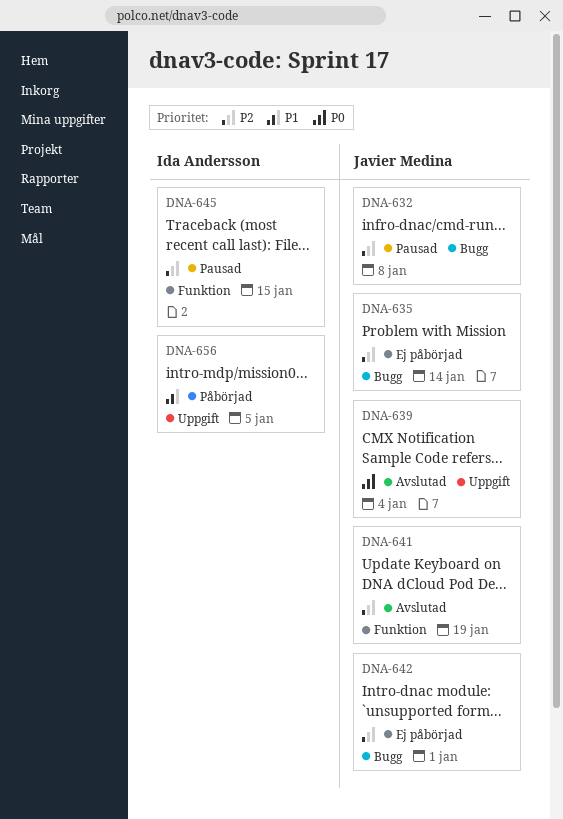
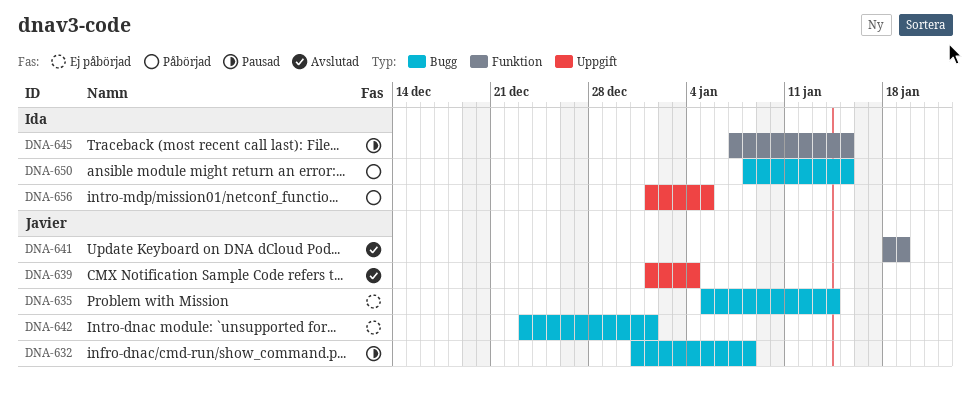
DNA-650: none -> present

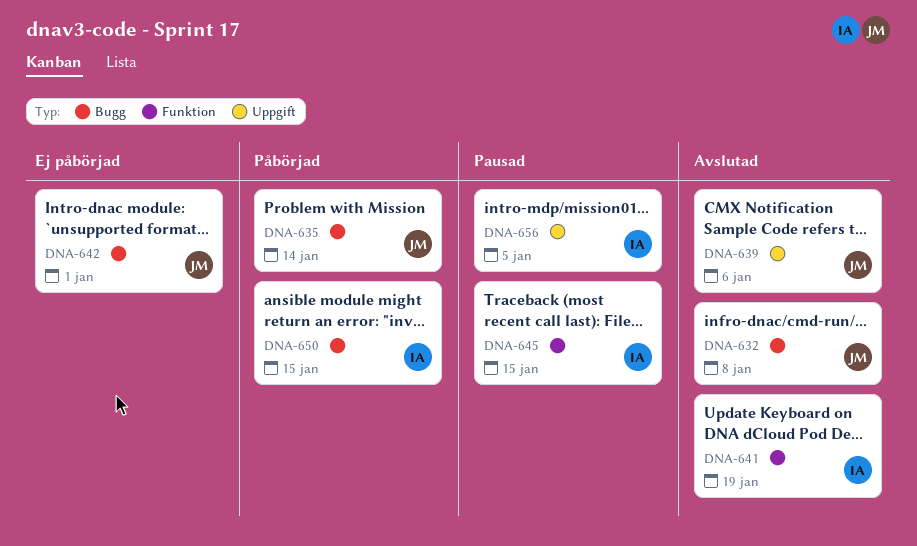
DNA-632, status: Pausad -> Avslutad
DNA-635, status: Ej påbörjad -> Påbörjad
DNA-639, due: Jan 4 -> Jan 6
DNA-641, owner: Javier -> Ida
DNA-656, status: Påbörjad -> Pausad

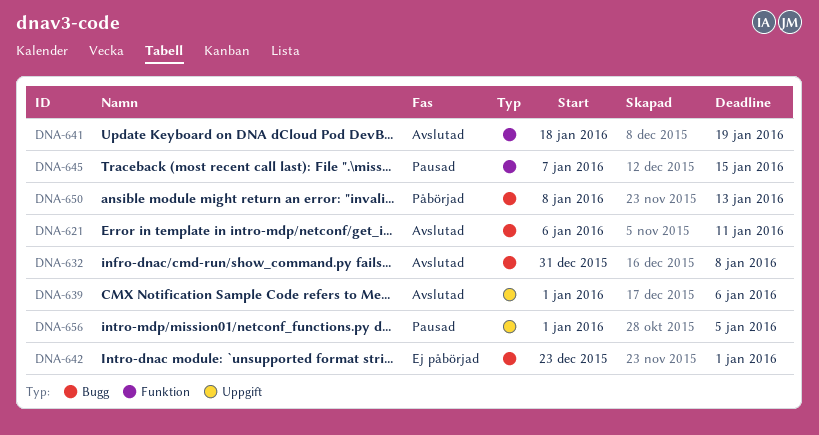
DNA-621: none -> present
DNA-635: present -> none
DNA-650, due: Jan 15 -> Jan 13

